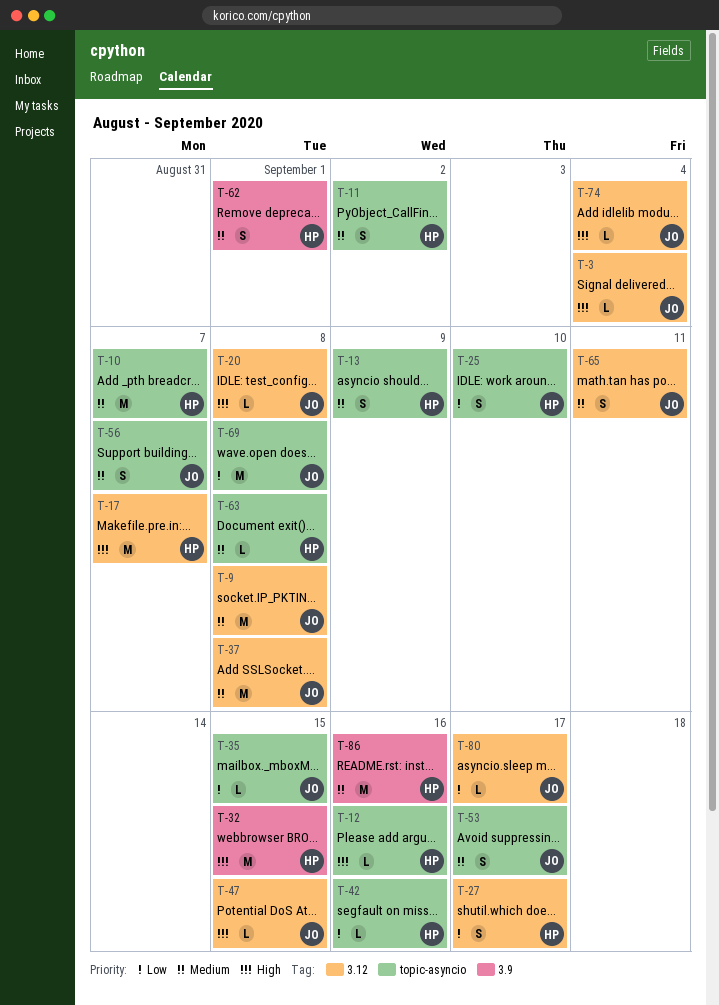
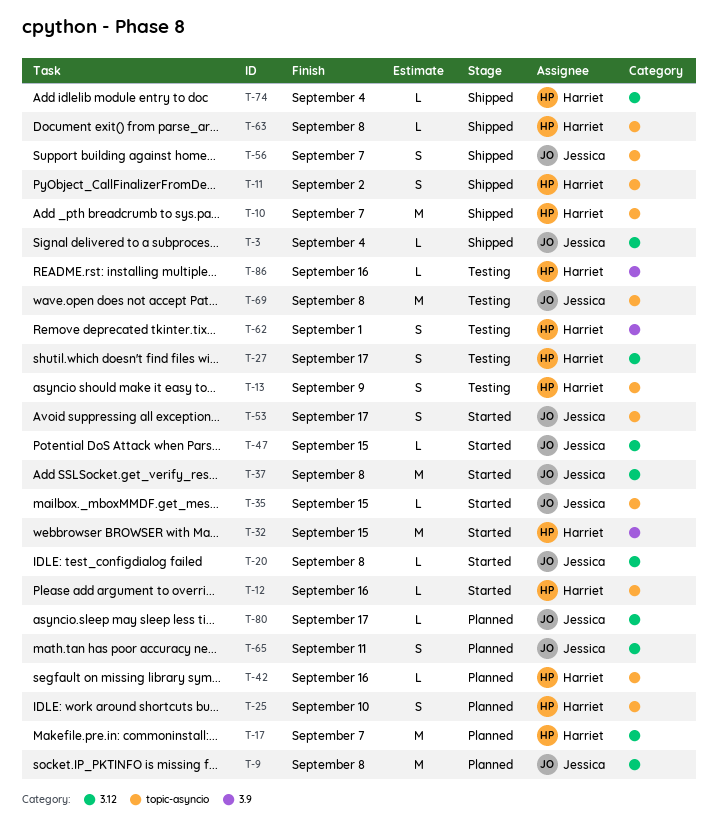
T-74, owner: Jessica -> Harriet
T-86, estimate: M -> L

